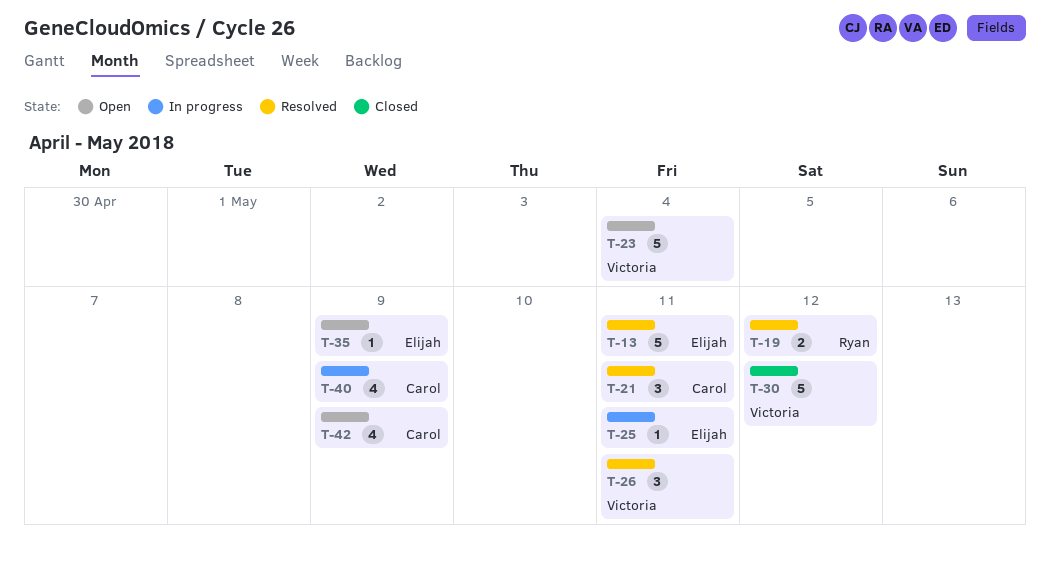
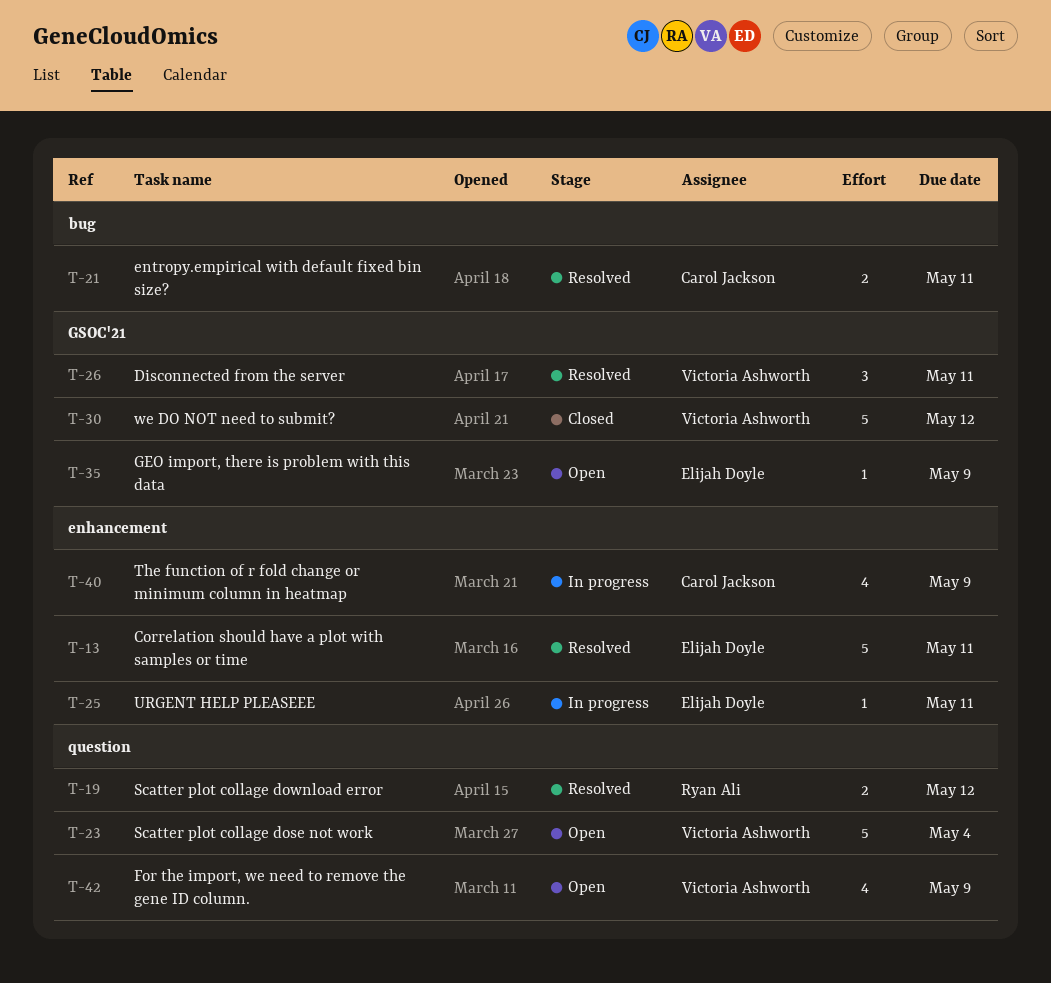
T-21, estimate: 3 -> 2
T-42, owner: Carol Jackson -> Victoria Ashworth

